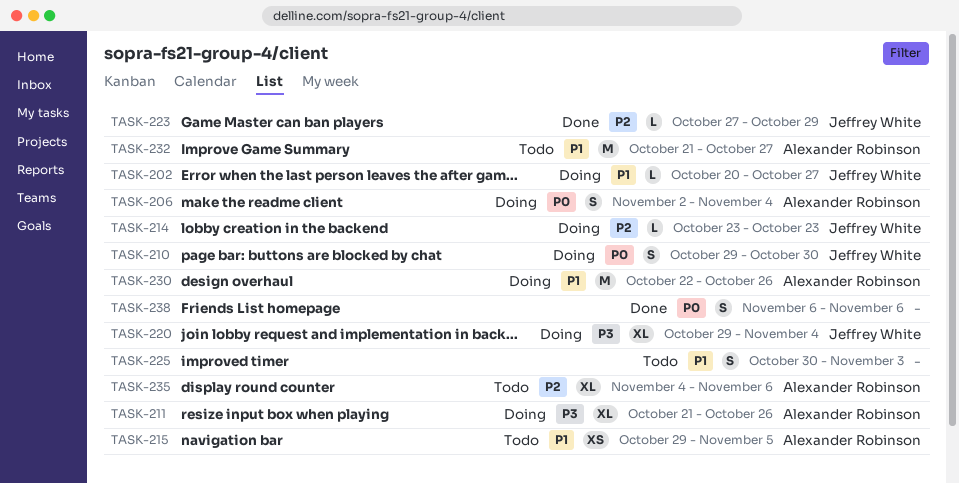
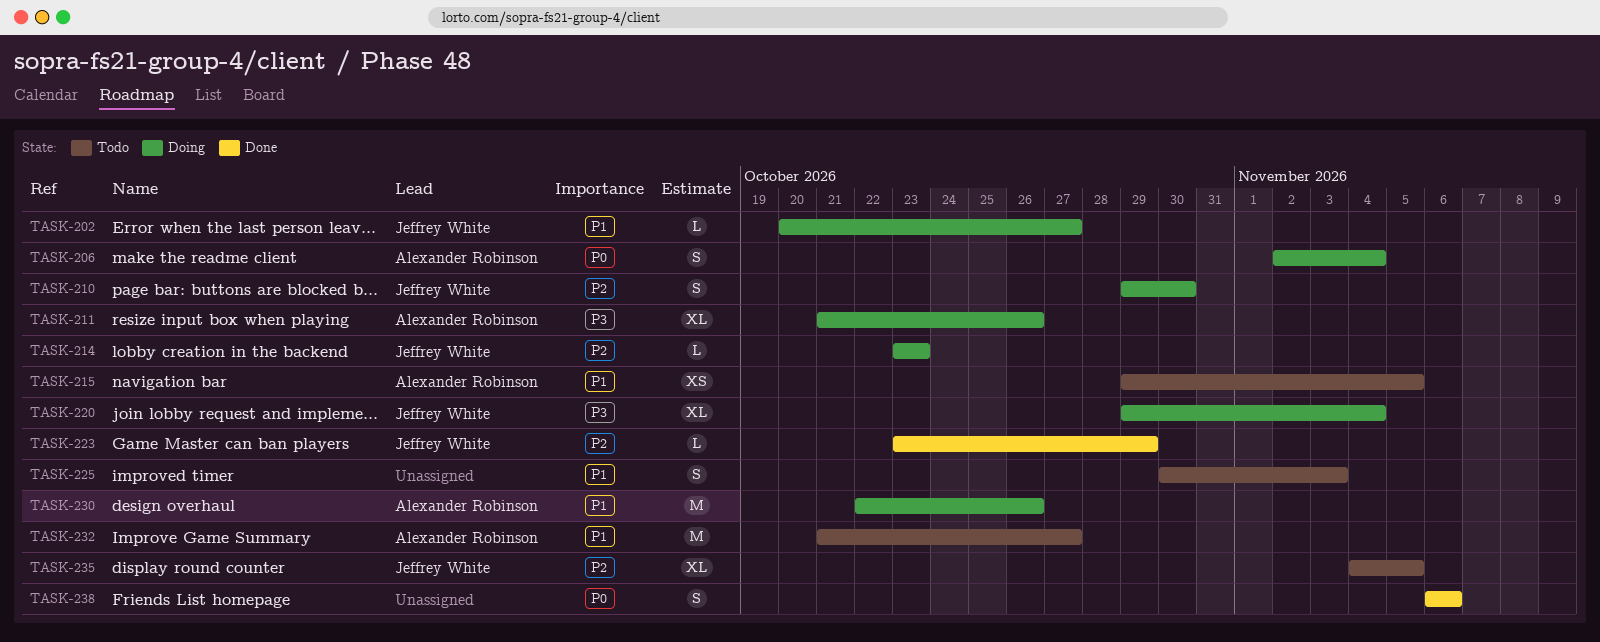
TASK-210, priority: P0 -> P2
TASK-223, start: Oct 27 -> Oct 23
TASK-235, owner: Alexander Robinson -> Jeffrey White
TASK-235, due: Nov 6 -> Nov 5

